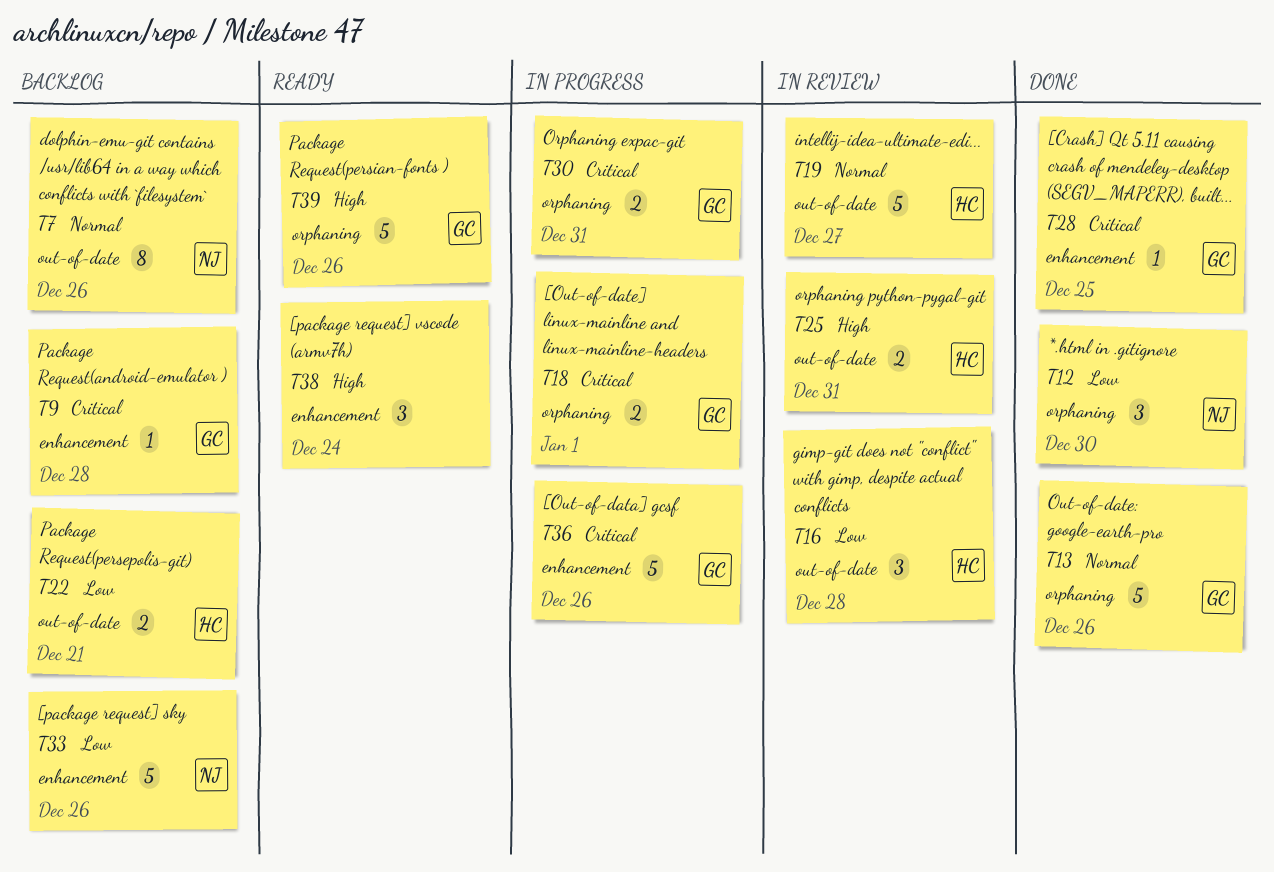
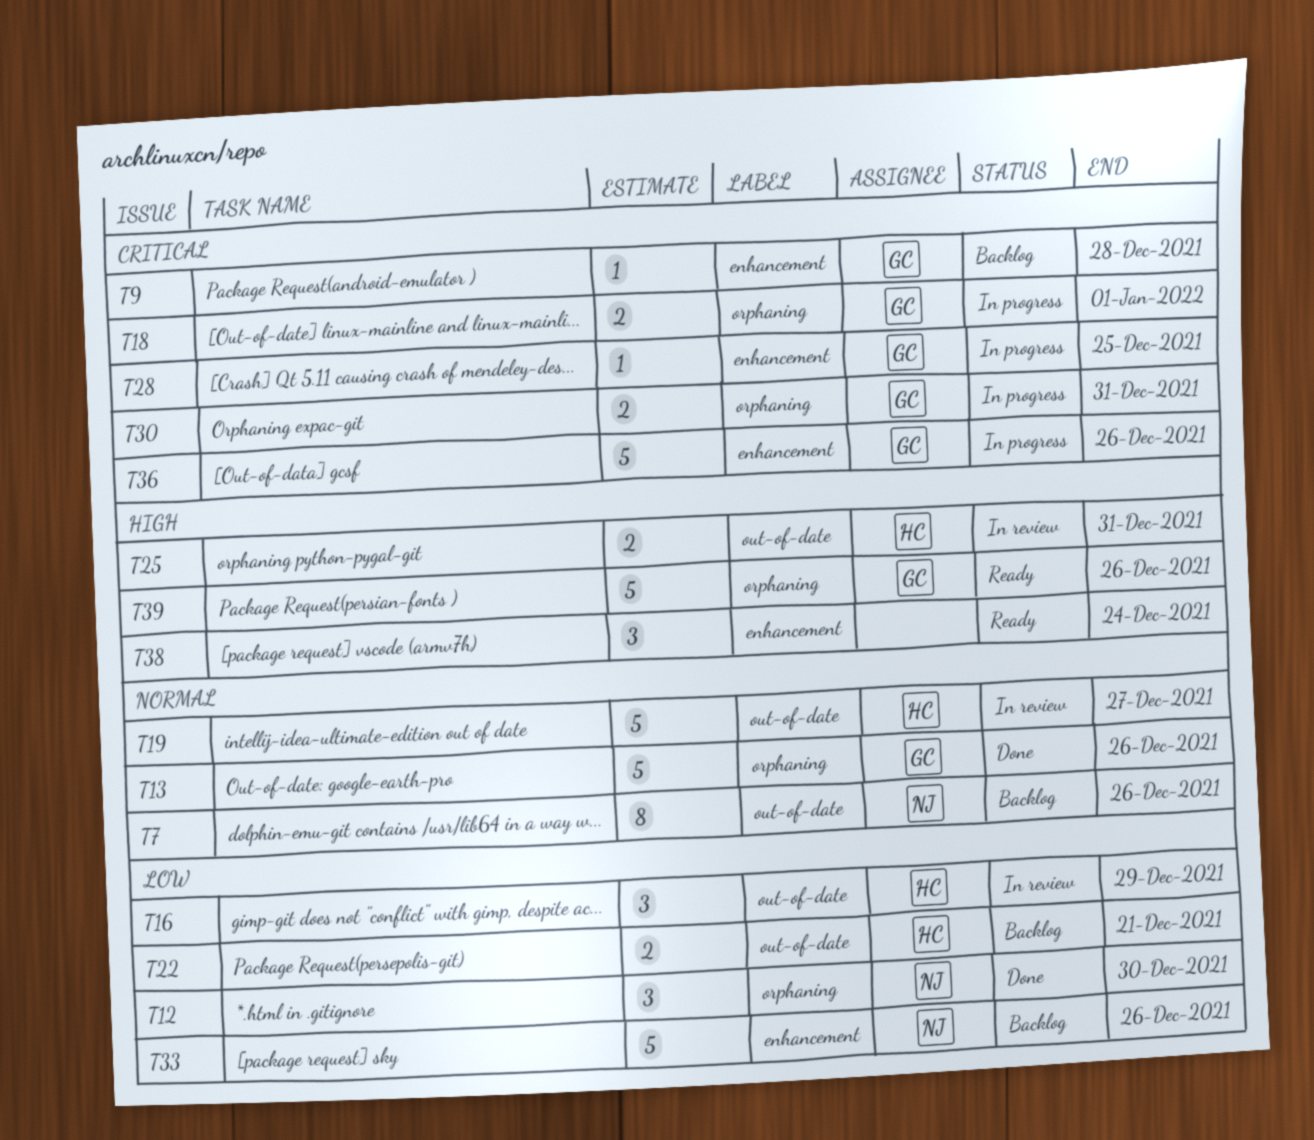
T16, due: Dec 28 -> Dec 29
T28, status: Done -> In progress

